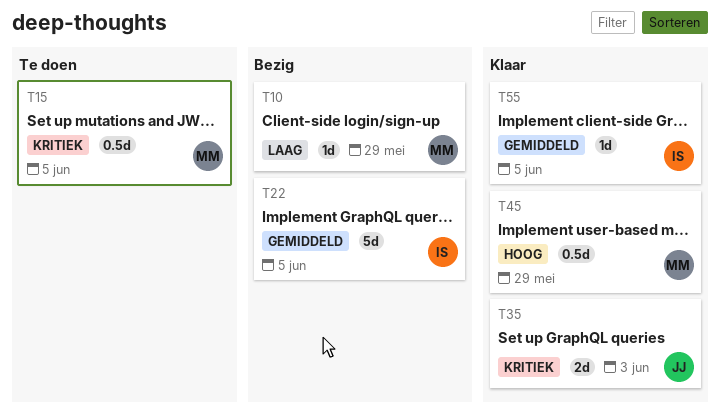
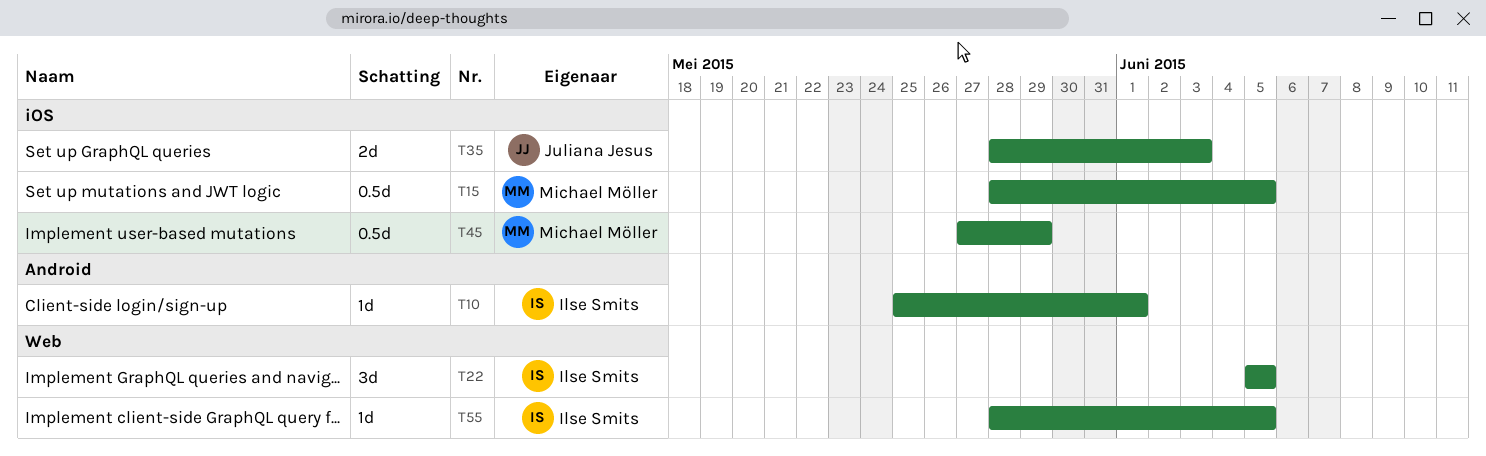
T10, owner: Michael Möller -> Ilse Smits
T10, due: May 29 -> Jun 1
T22, estimate: 5d -> 3d

